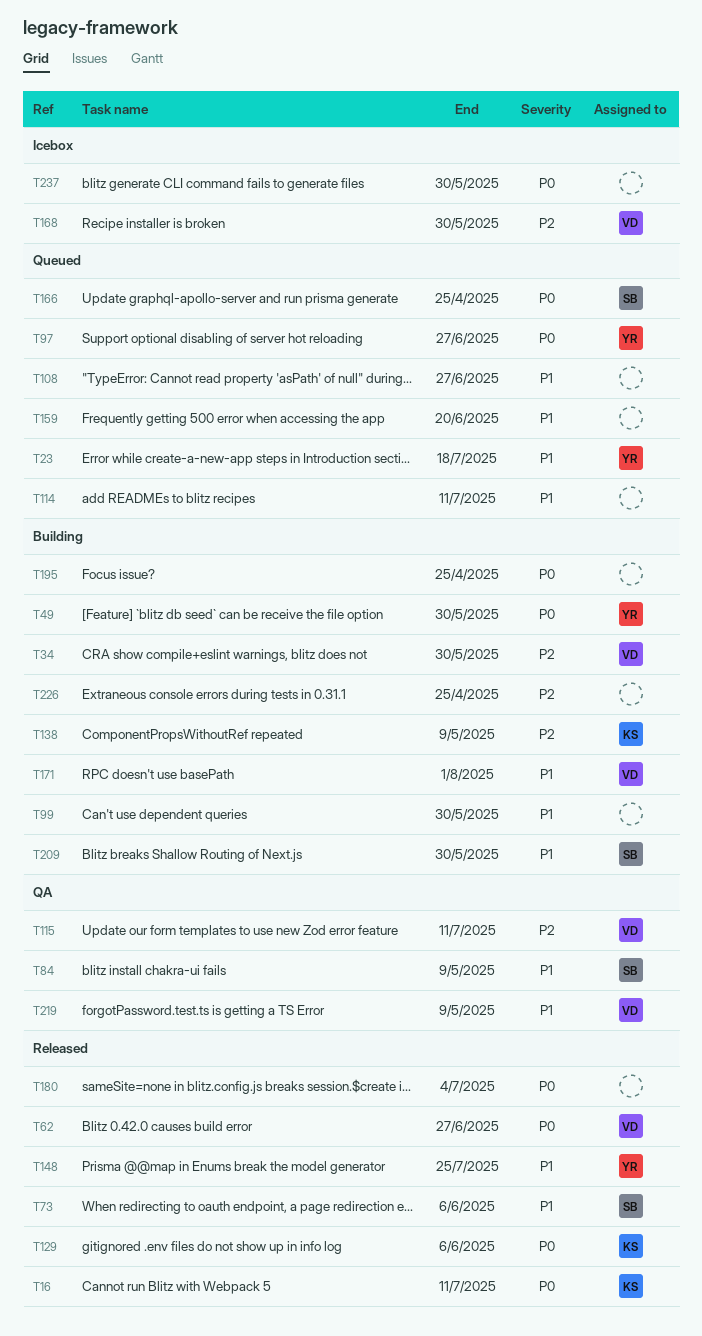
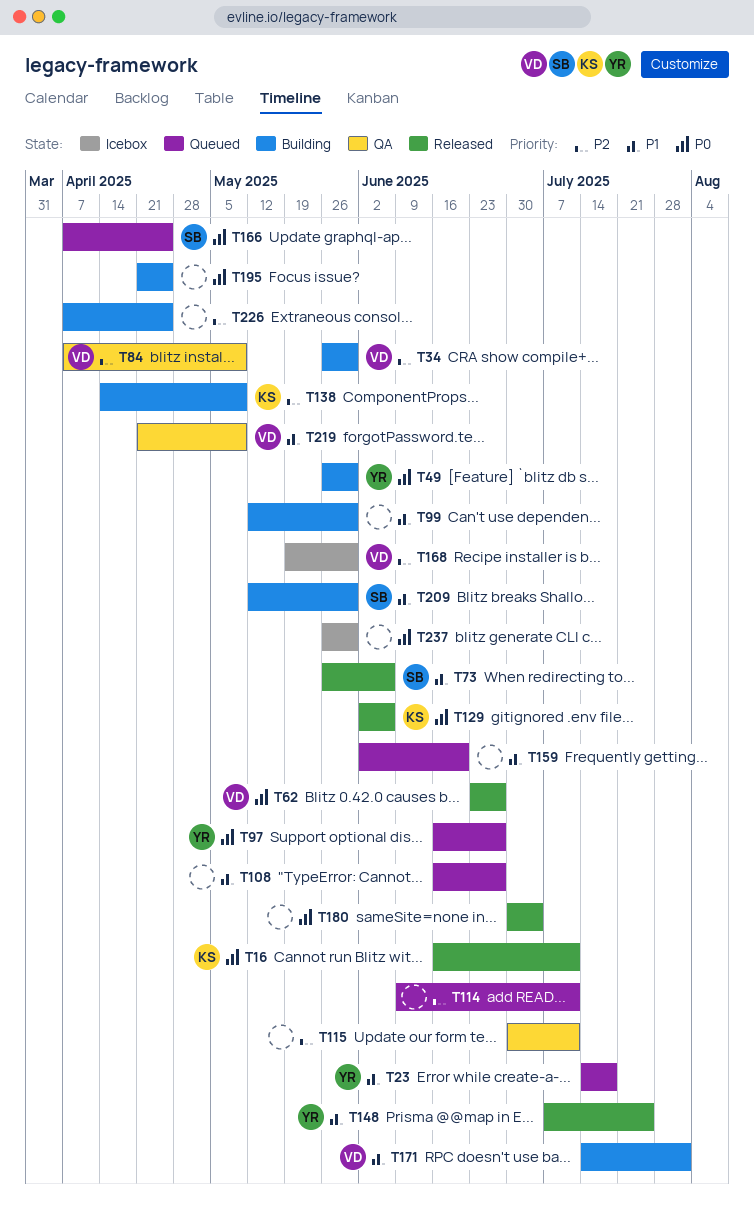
T84, owner: SB -> VD
T84, priority: P1 -> P2
T114, priority: P1 -> P2
T115, owner: VD -> none

